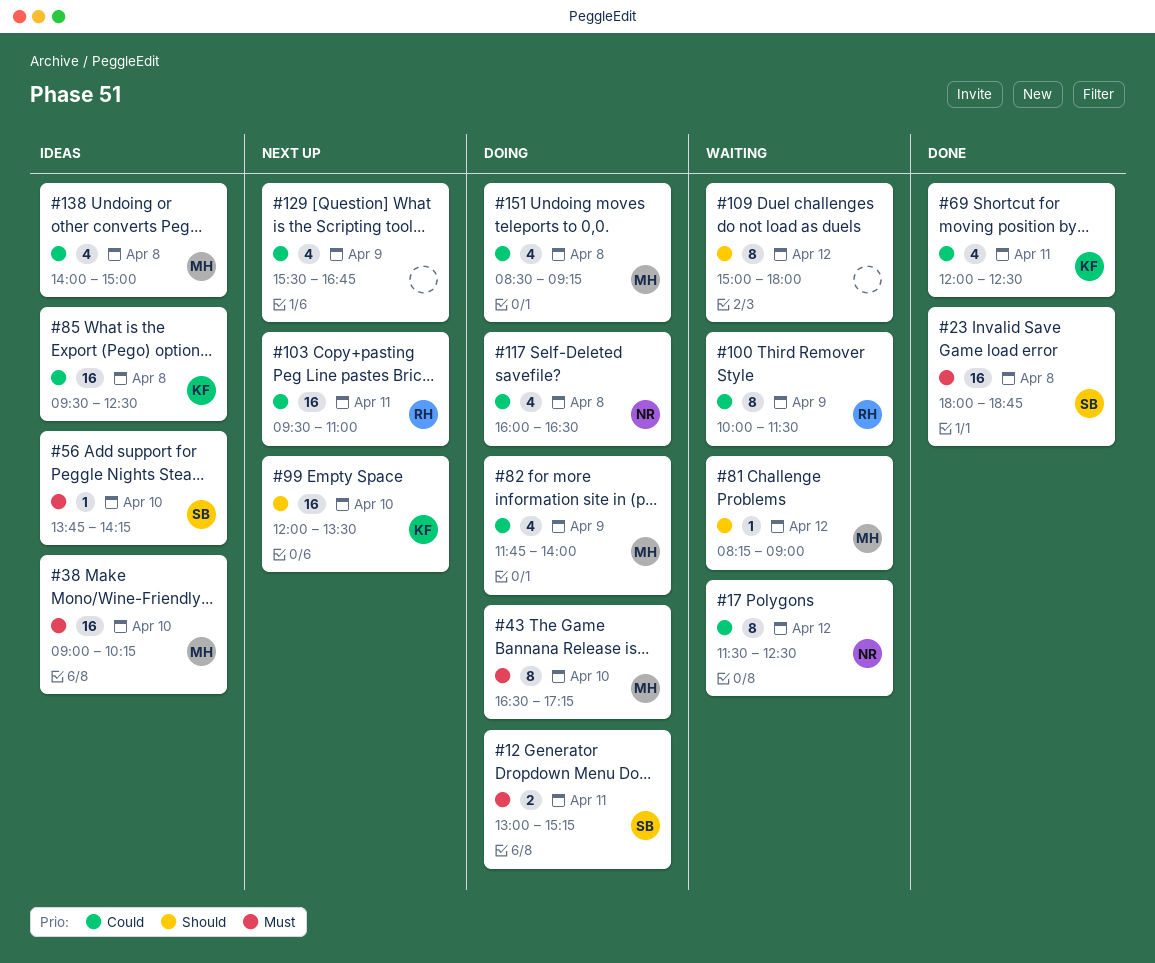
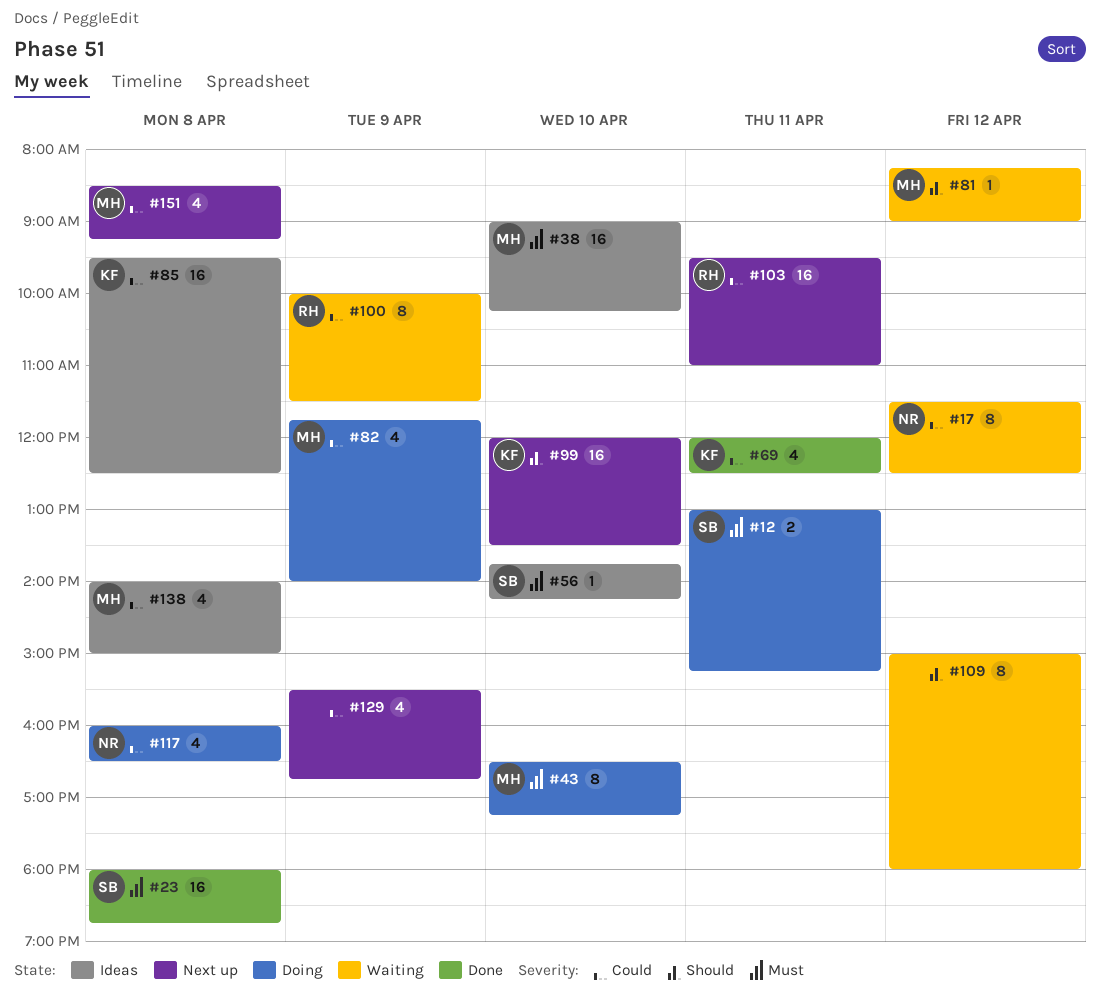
#151, status: Doing -> Next up

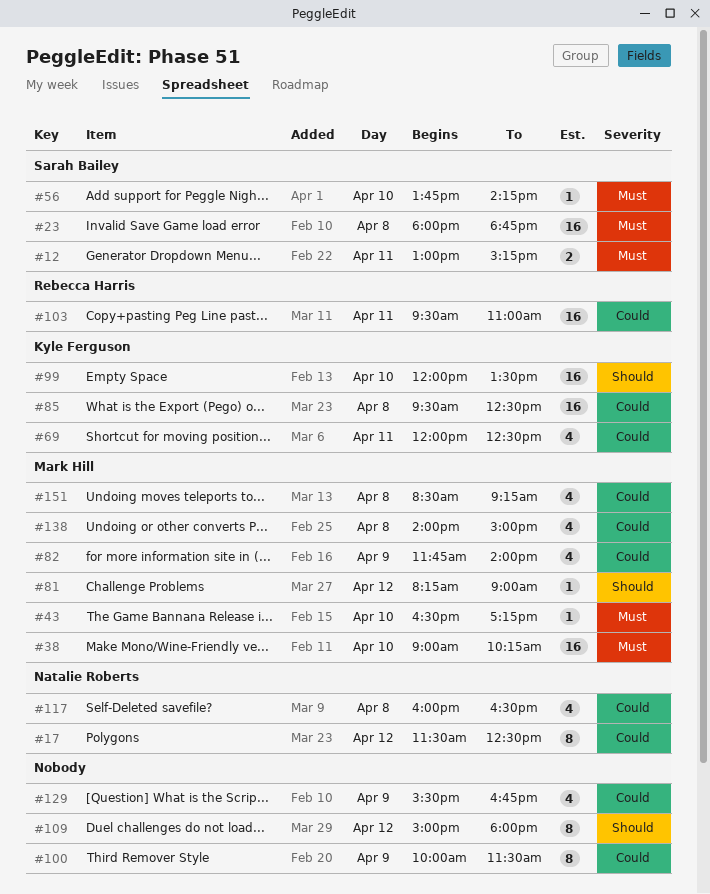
#43, estimate: 8 -> 1
#100, owner: Rebecca Harris -> none

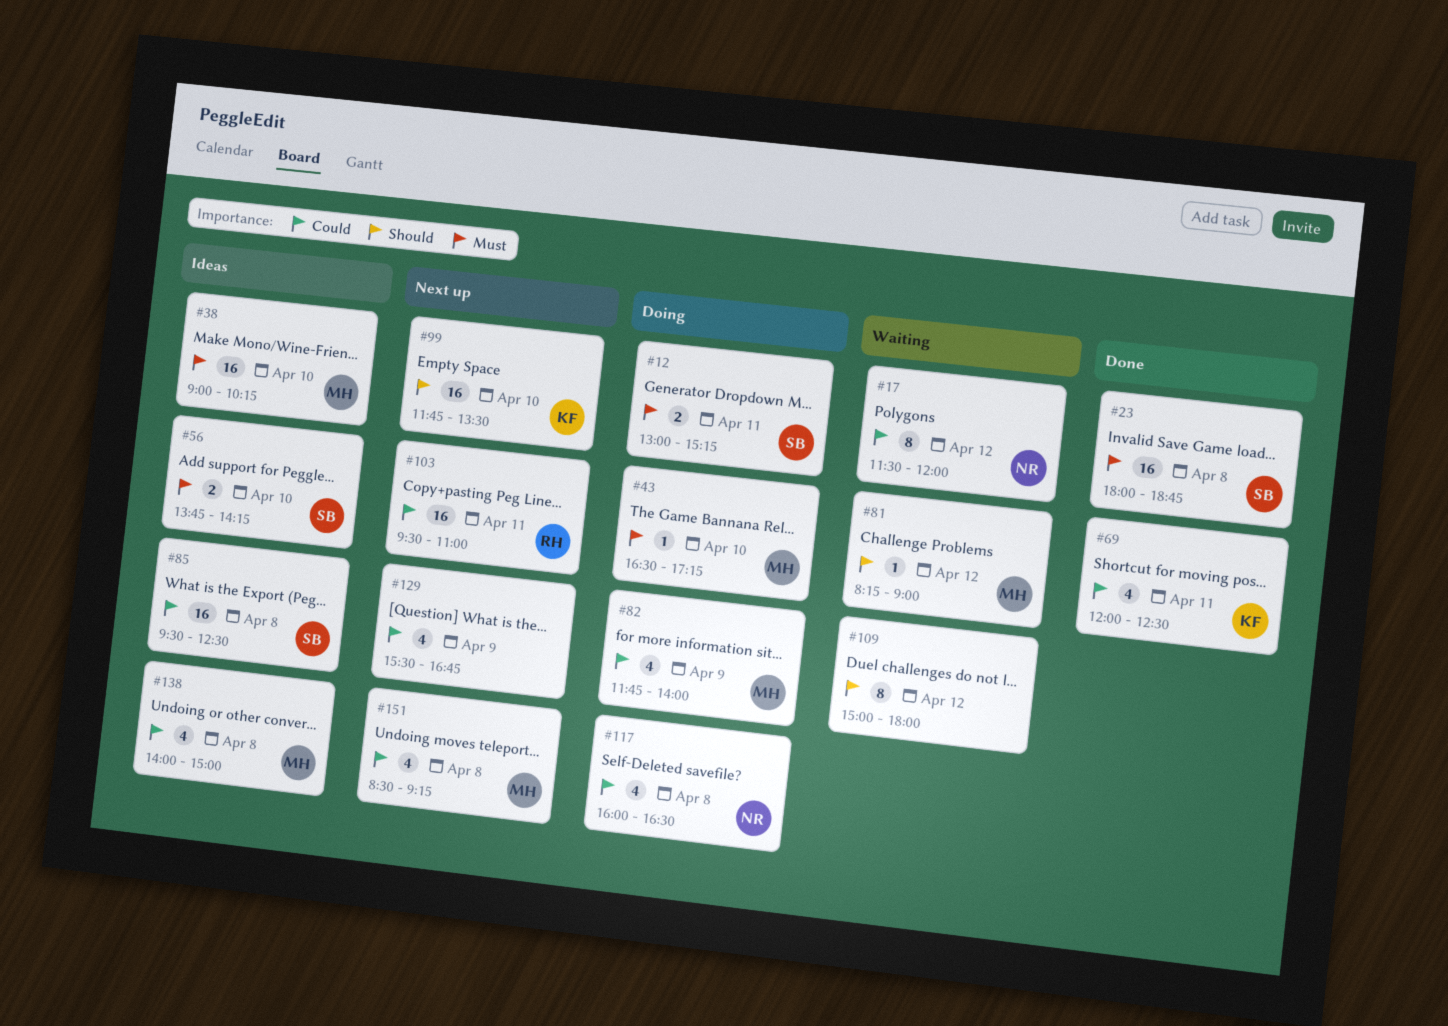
#17, ends: 12:30 -> 12:00
#56, estimate: 1 -> 2
#85, owner: Kyle Ferguson -> Sarah Bailey
#99, begins: 12:00 -> 11:45
#100: present -> none

